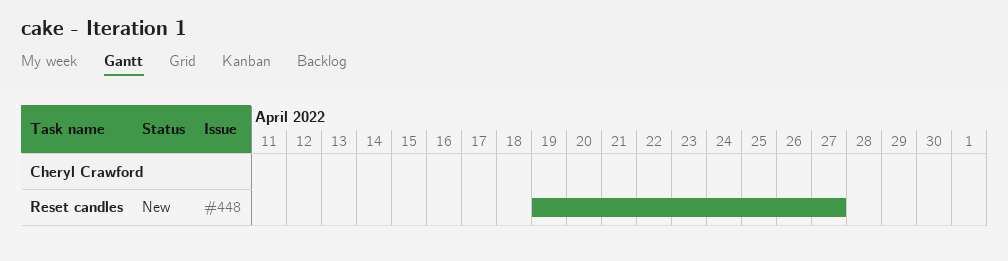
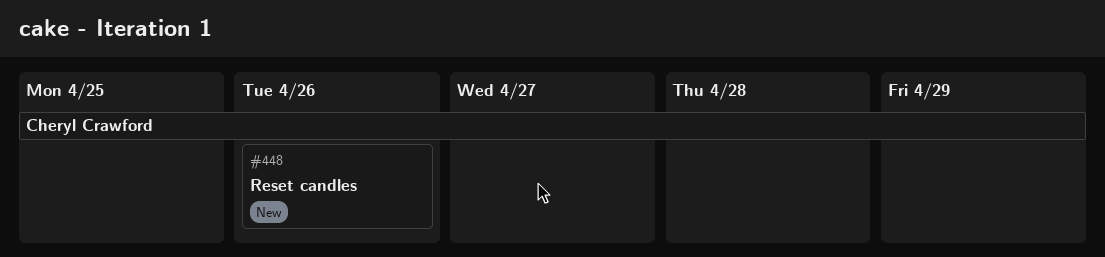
#448, due: Apr 27 -> Apr 26

